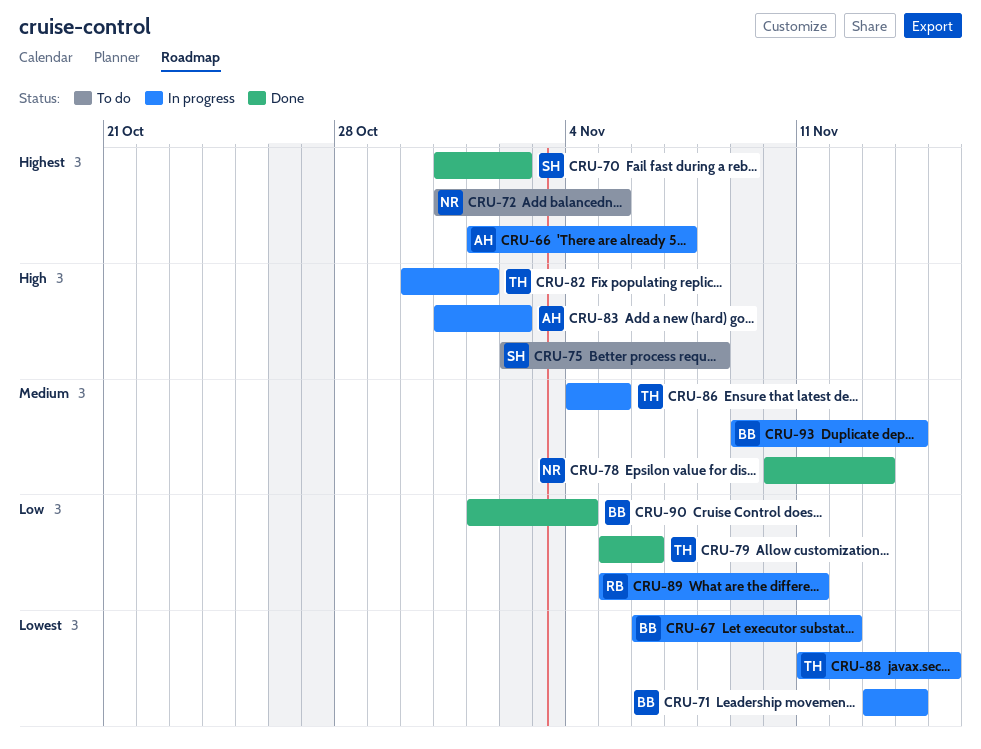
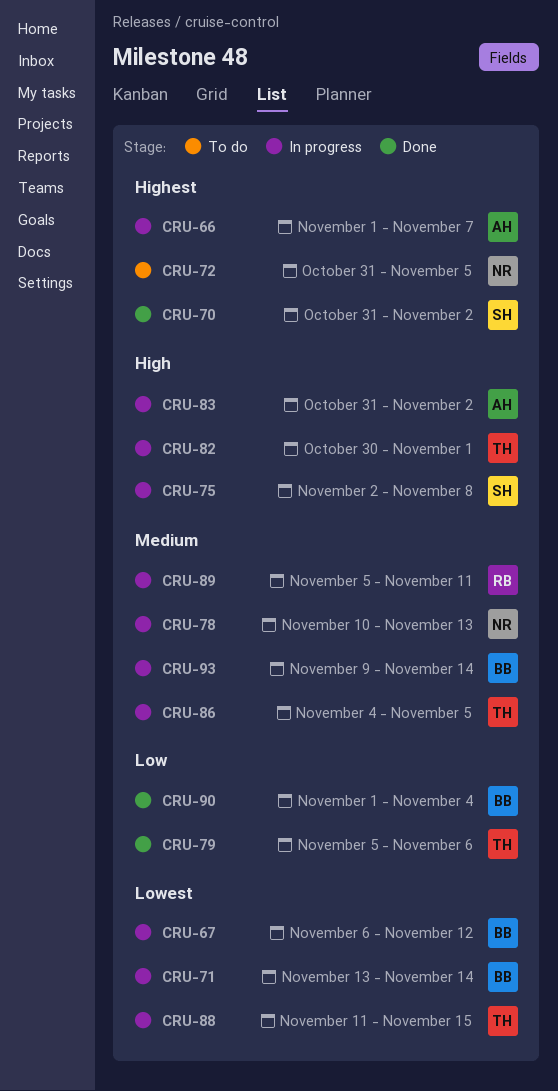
CRU-75, status: To do -> In progress
CRU-78, status: Done -> In progress
CRU-89, priority: Low -> Medium

